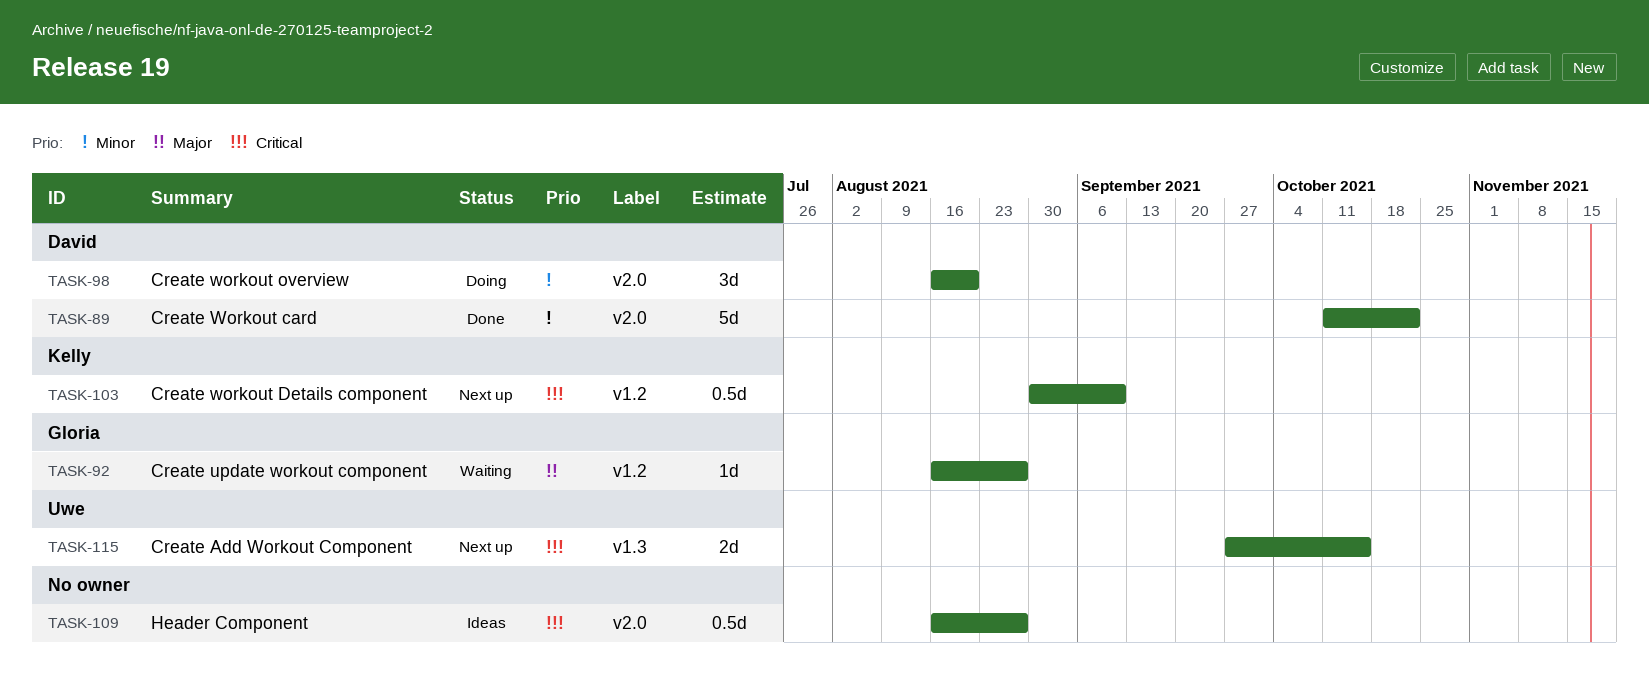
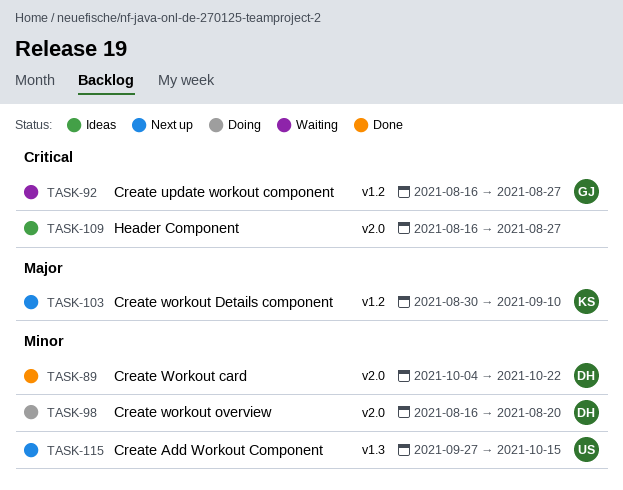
TASK-89, start: Oct 11 -> Oct 4
TASK-92, priority: Major -> Critical
TASK-103, priority: Critical -> Major
TASK-115, priority: Critical -> Minor

